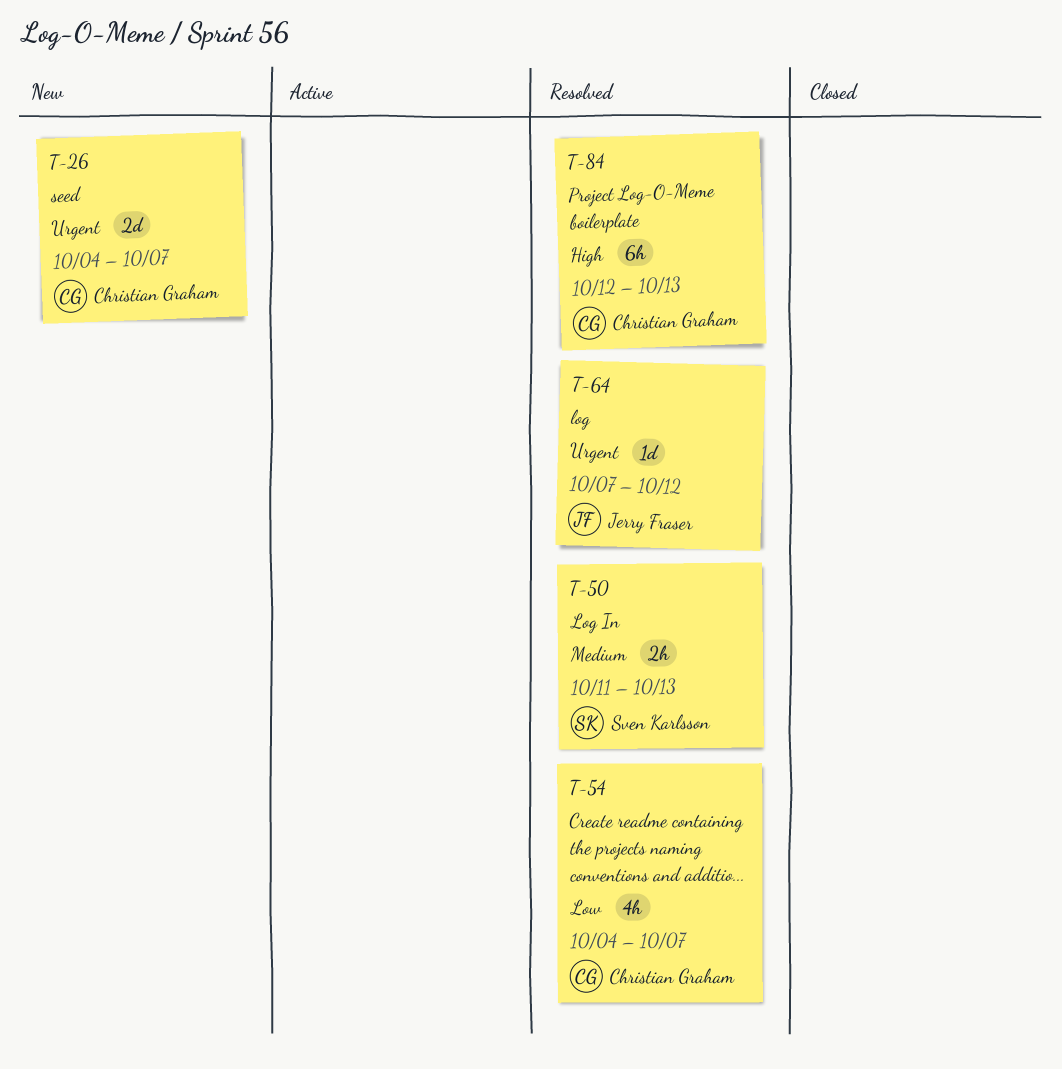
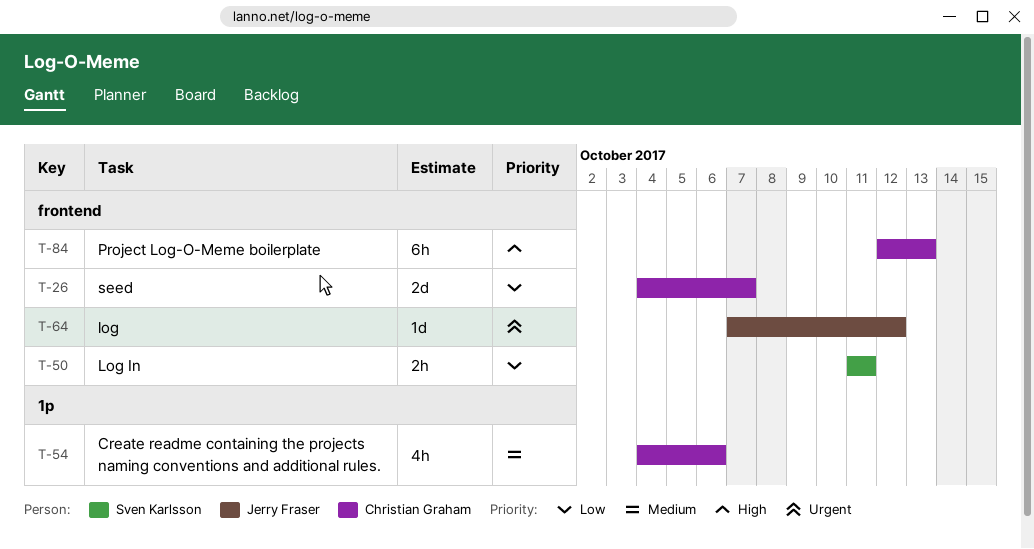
T-26, priority: Urgent -> Low
T-50, priority: Medium -> Low
T-50, due: Oct 13 -> Oct 11
T-54, priority: Low -> Medium
T-54, due: Oct 7 -> Oct 6

